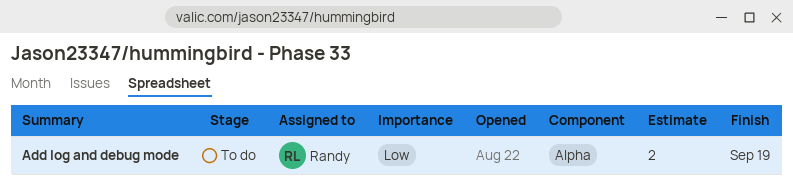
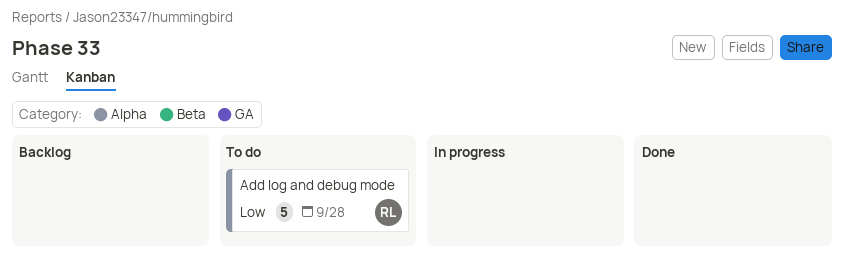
Add log and debug mode, estimate: 2 -> 5
Add log and debug mode, due: Sep 19 -> Sep 28

